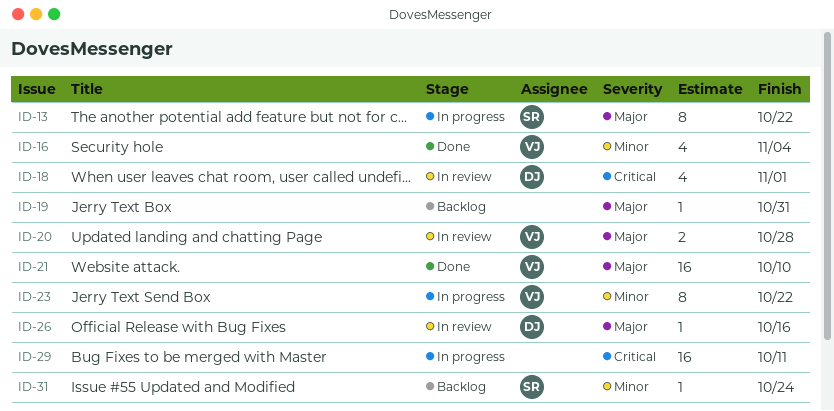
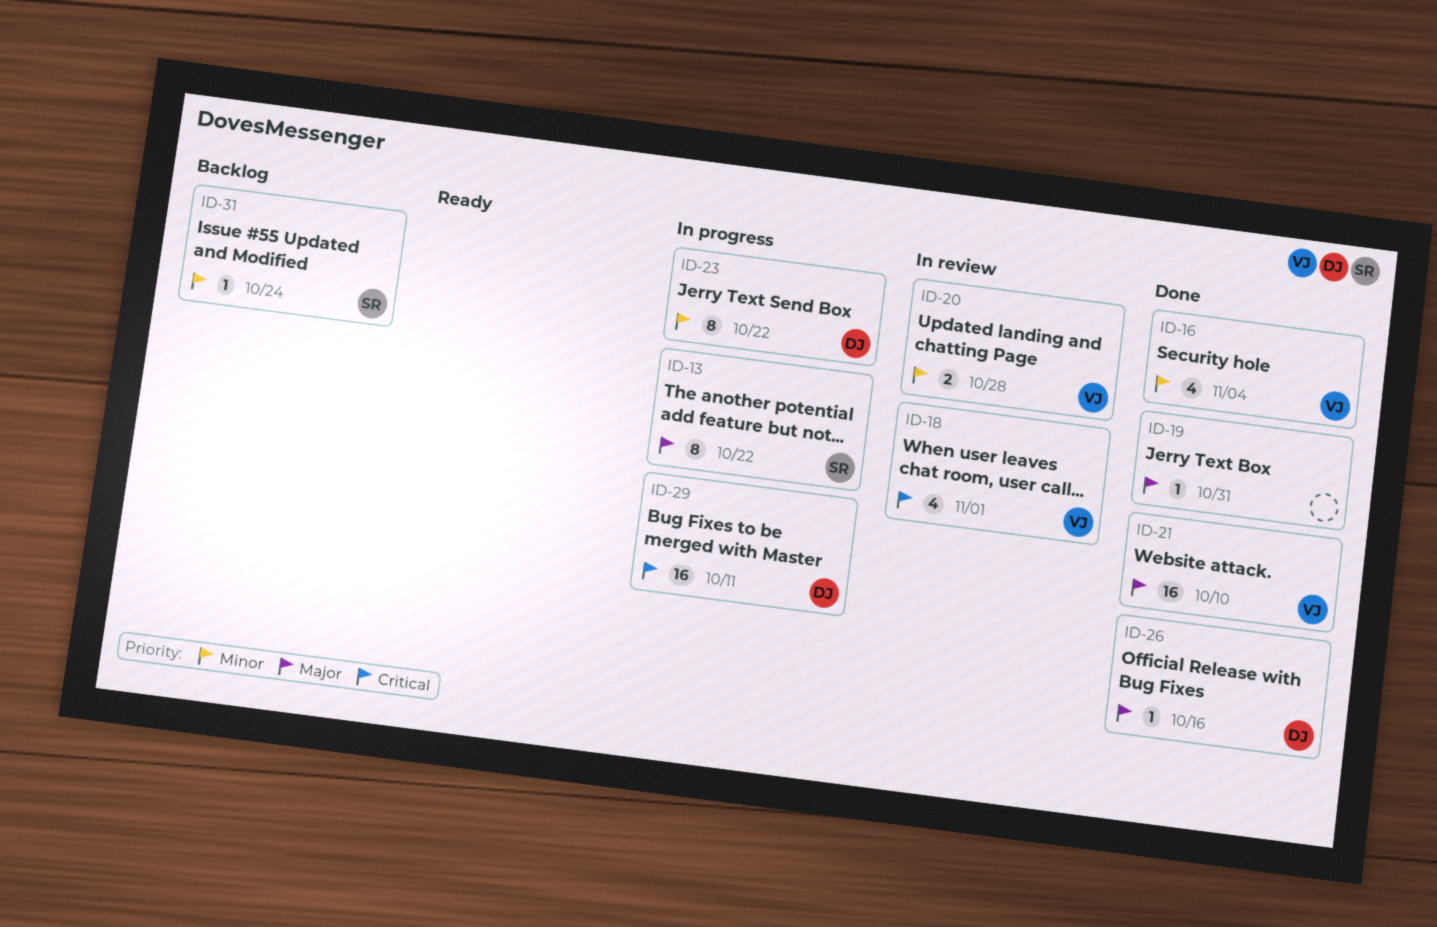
ID-18, owner: DJ -> VJ
ID-19, status: Backlog -> Done
ID-20, priority: Major -> Minor
ID-23, owner: VJ -> DJ
ID-26, status: In review -> Done
ID-29, owner: none -> DJ

